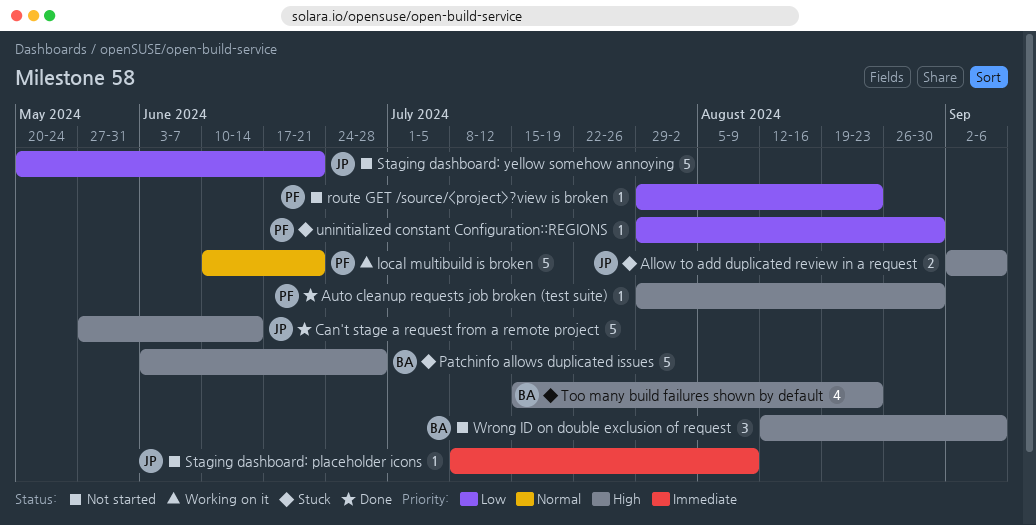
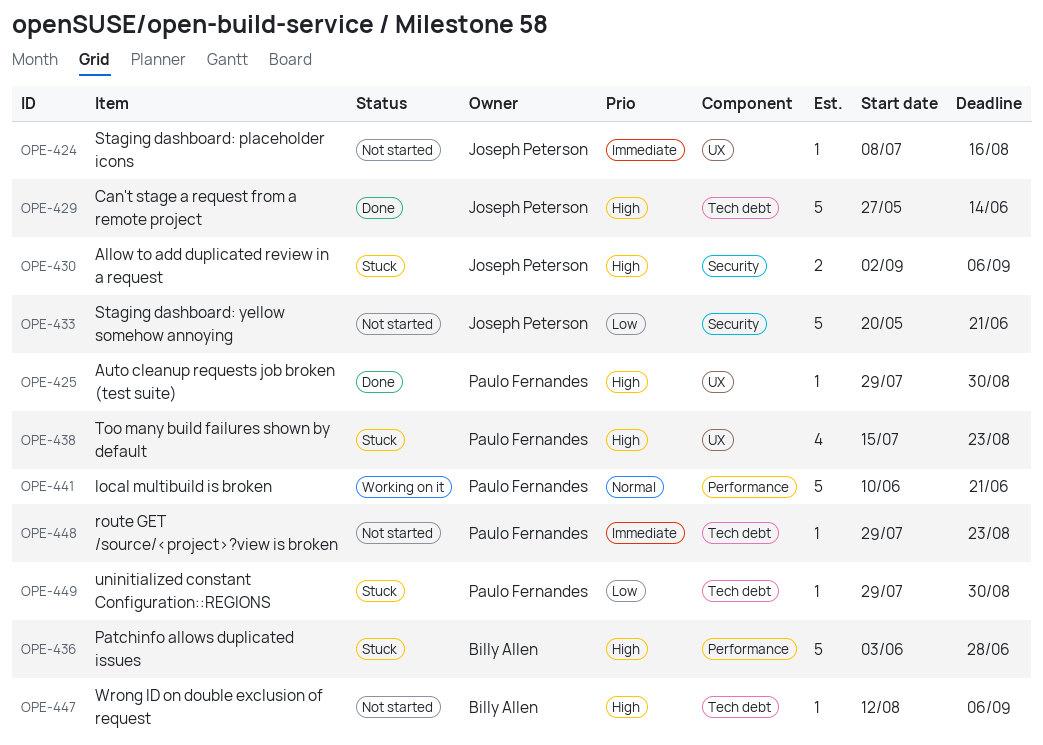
route GET /source/<project>?view is broken, priority: Low -> Immediate
Staging dashboard: placeholder icons, due: Aug 9 -> Aug 16
Too many build failures shown by default, owner: Billy Allen -> Paulo Fernandes
Wrong ID on double exclusion of request, estimate: 3 -> 1

